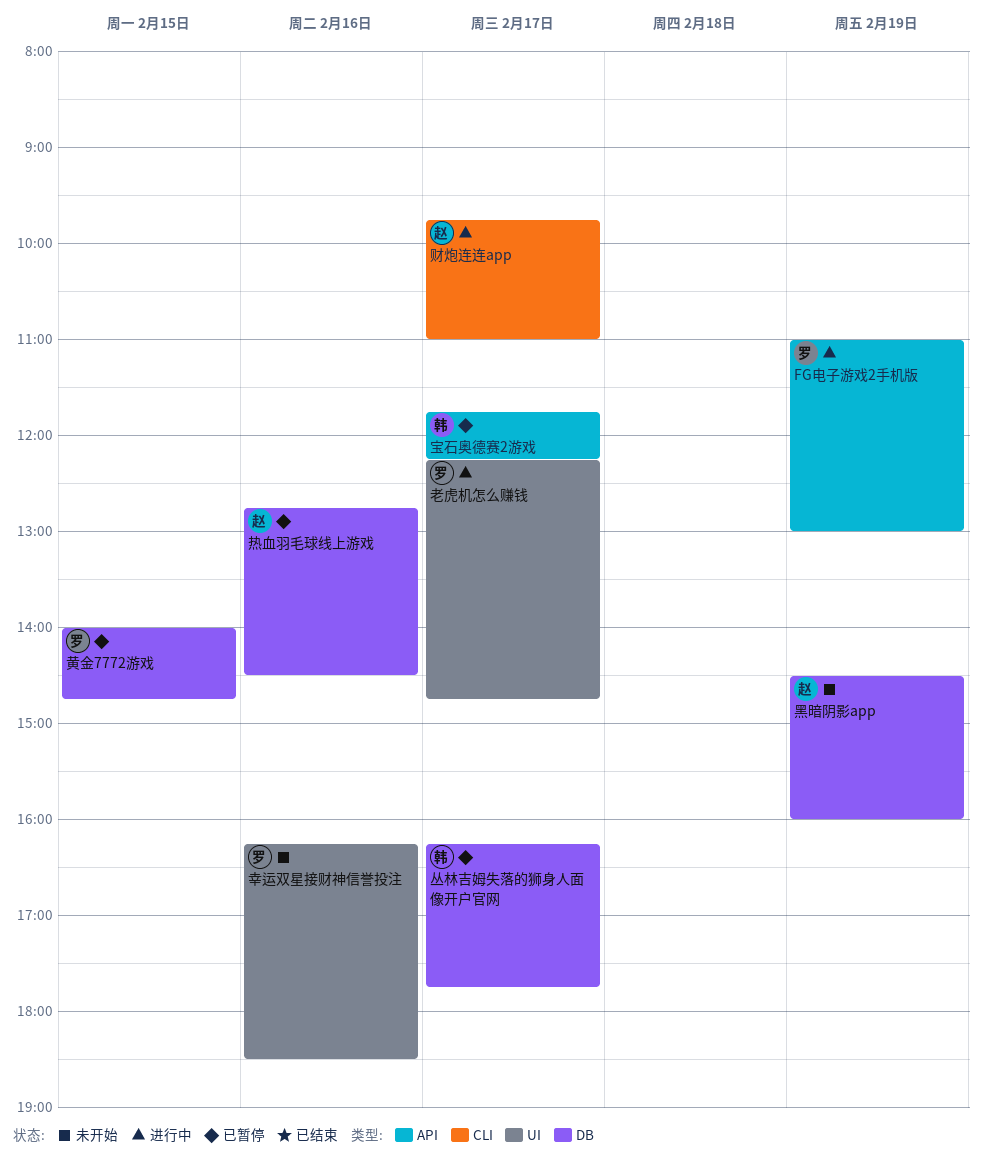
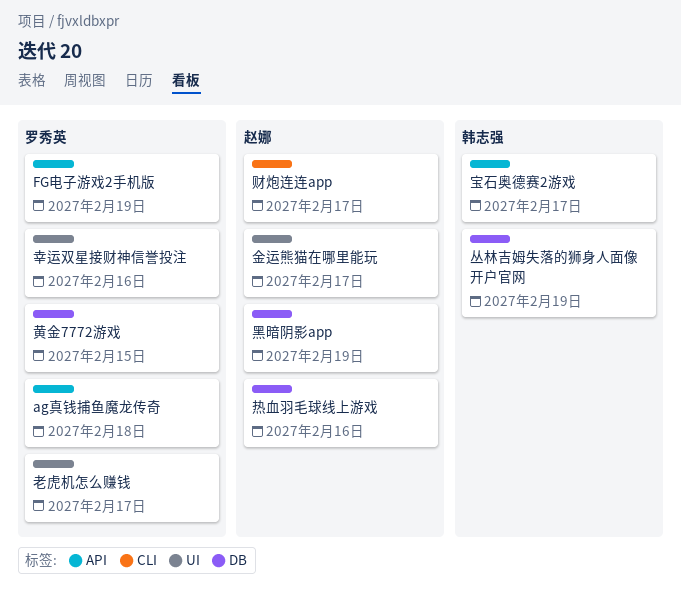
ag真钱捕鱼魔龙传奇: none -> present
丛林吉姆失落的狮身人面像开户官网, day: Feb 17 -> Feb 19
金运熊猫在哪里能玩: none -> present

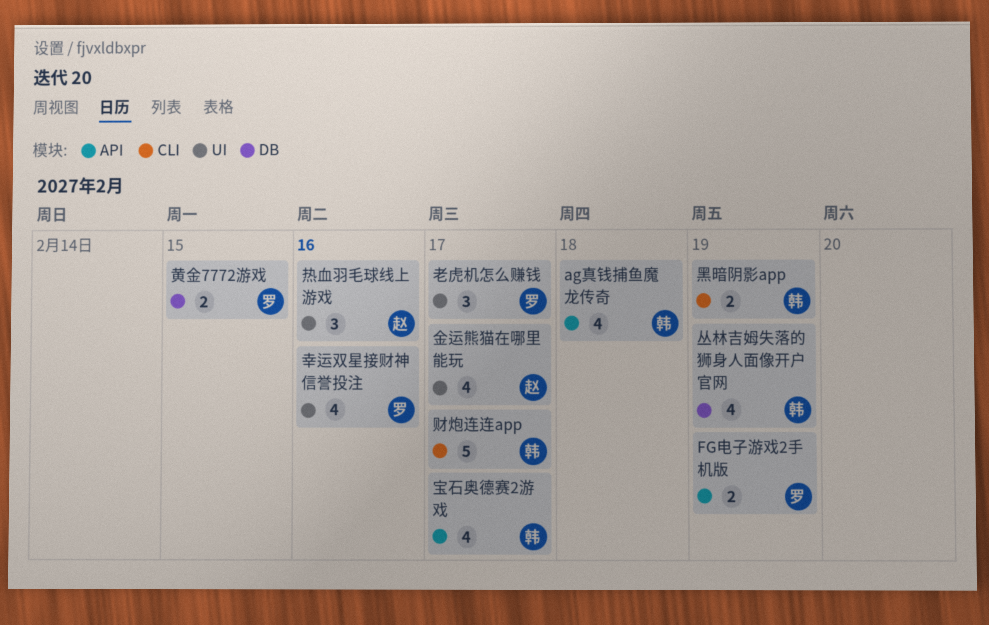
ag真钱捕鱼魔龙传奇, owner: 罗秀英 -> 韩志强
热血羽毛球线上游戏, label: DB -> UI
财炮连连app, owner: 赵娜 -> 韩志强
黑暗阴影app, owner: 赵娜 -> 韩志强
黑暗阴影app, label: DB -> CLI

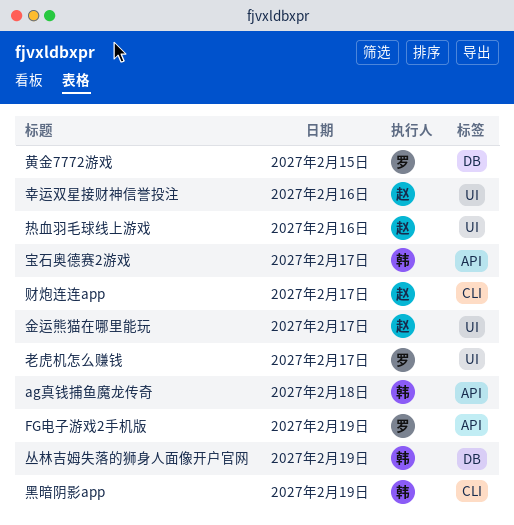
幸运双星接财神信誉投注, owner: 罗 -> 赵
财炮连连app, owner: 韩 -> 赵

